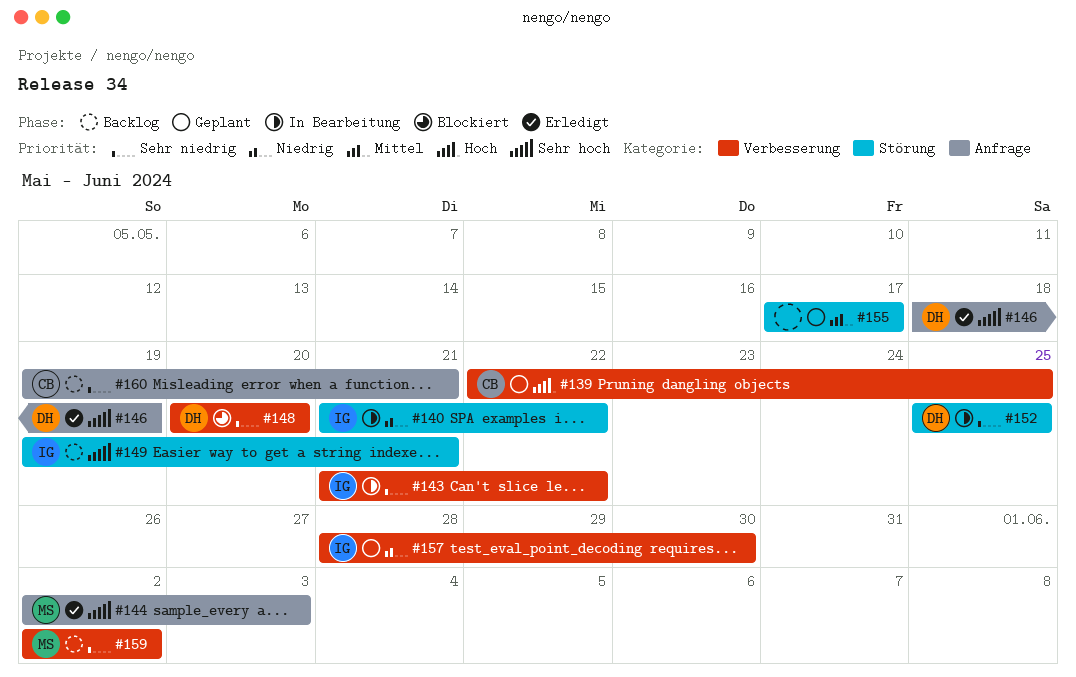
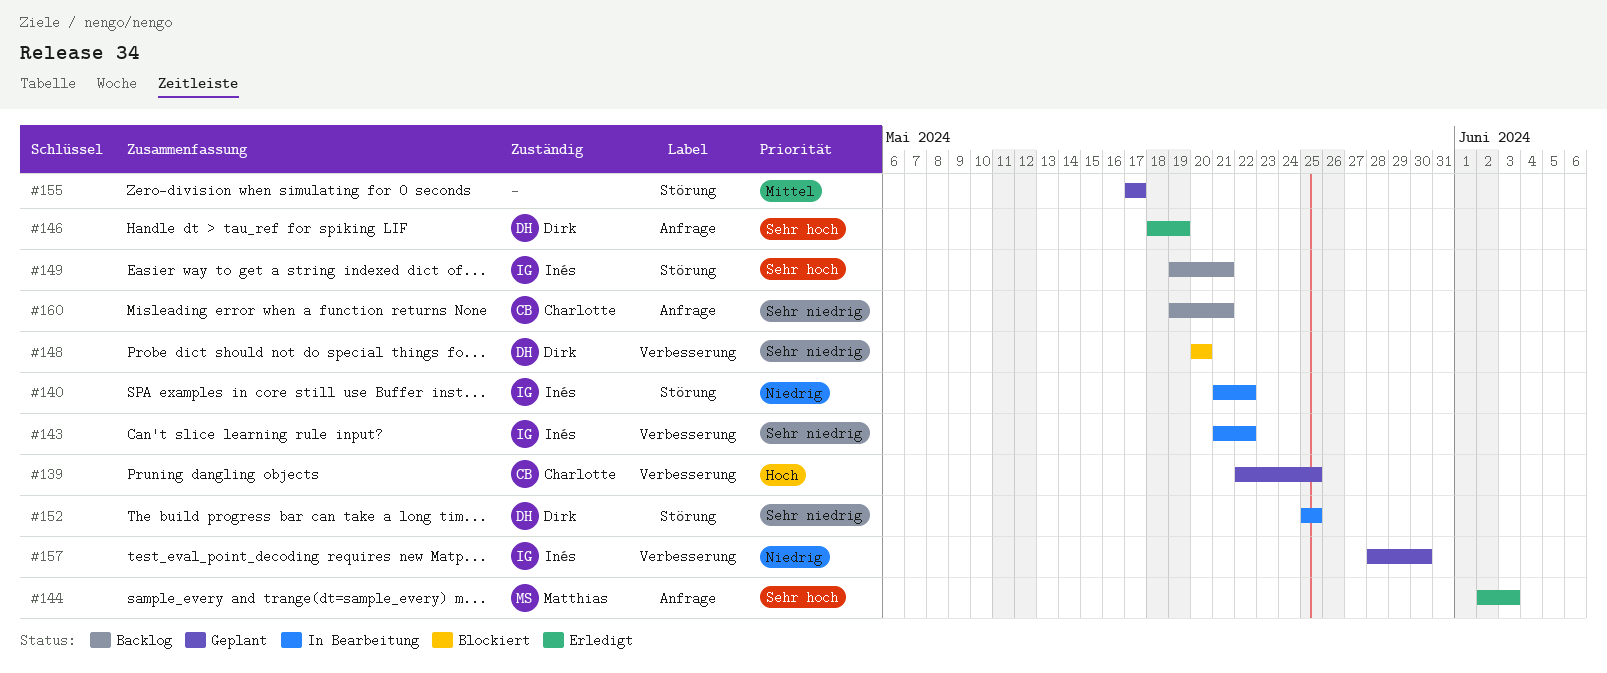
#159: present -> none

